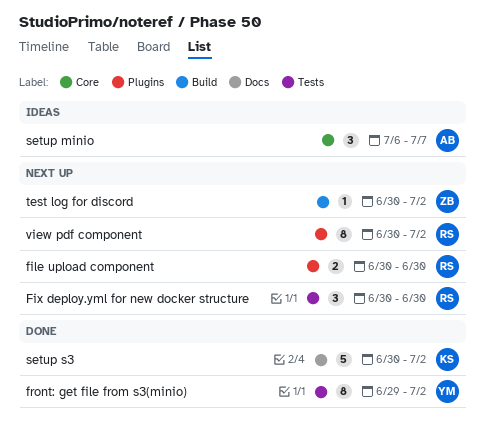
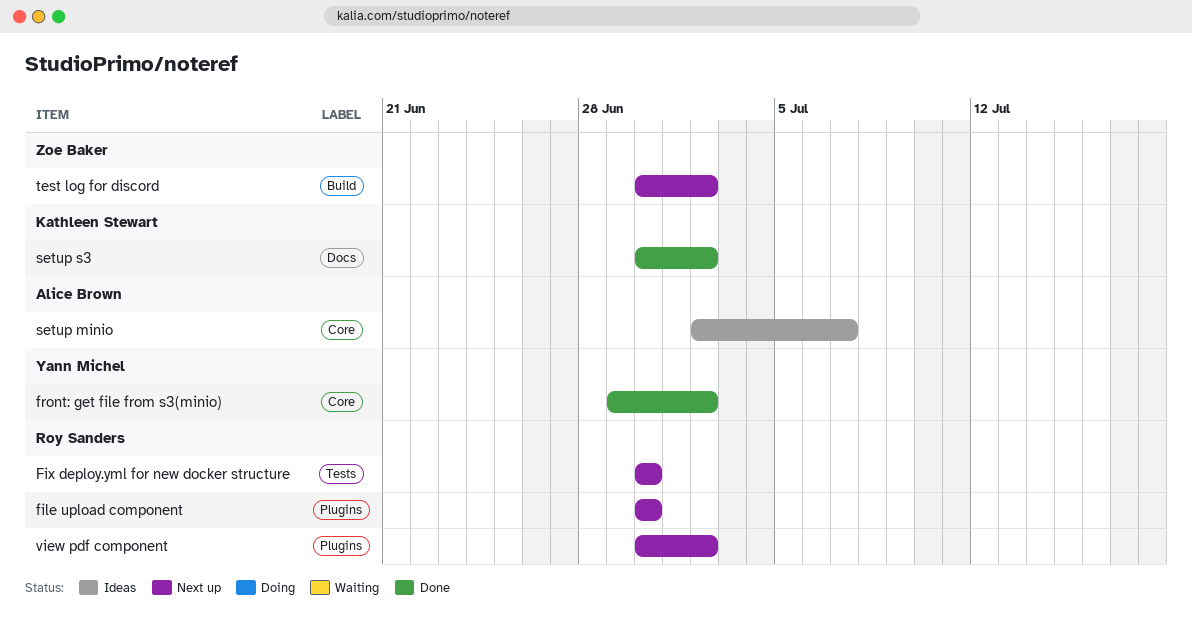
front: get file from s3(minio), label: Tests -> Core
setup minio, start: Jul 6 -> Jul 2

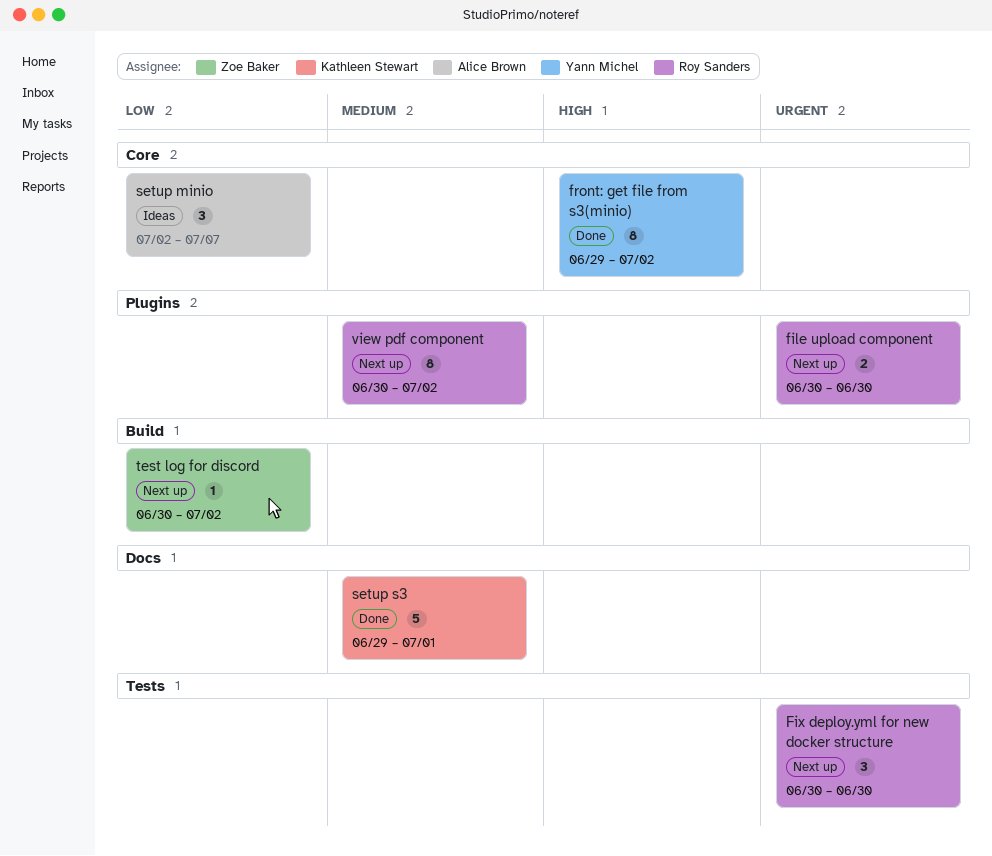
setup s3, start: Jun 30 -> Jun 29
setup s3, due: Jul 2 -> Jul 1

